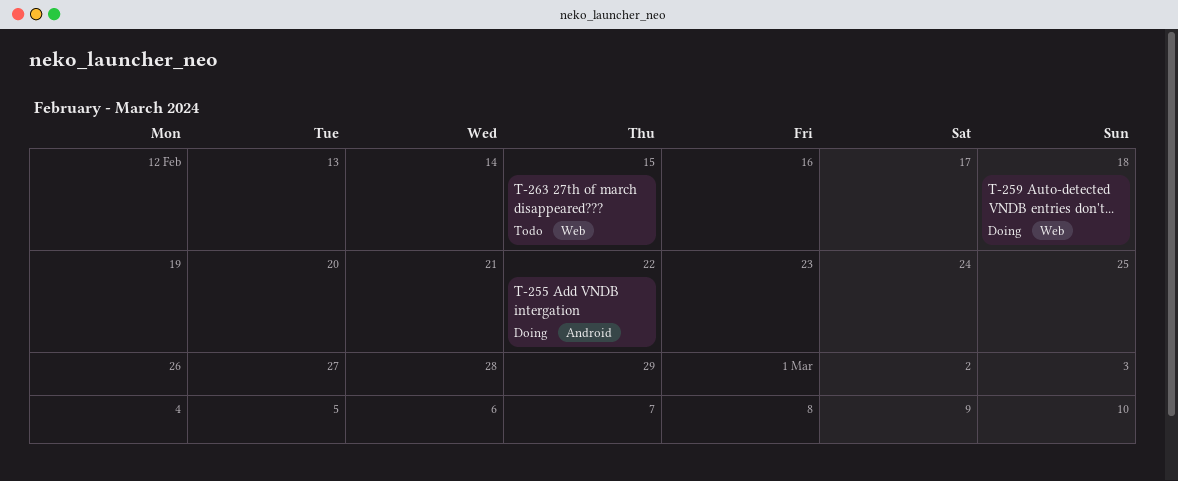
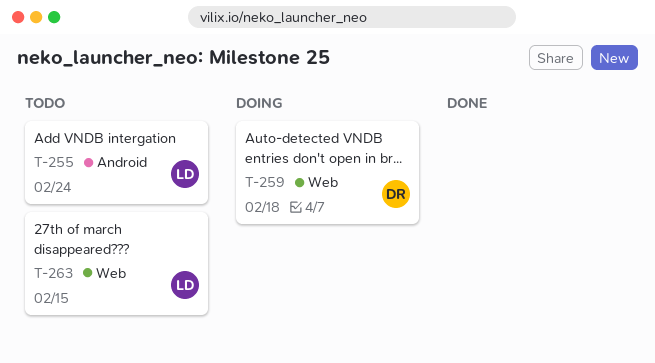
T-255, status: Doing -> Todo
T-255, due: Feb 22 -> Feb 24

